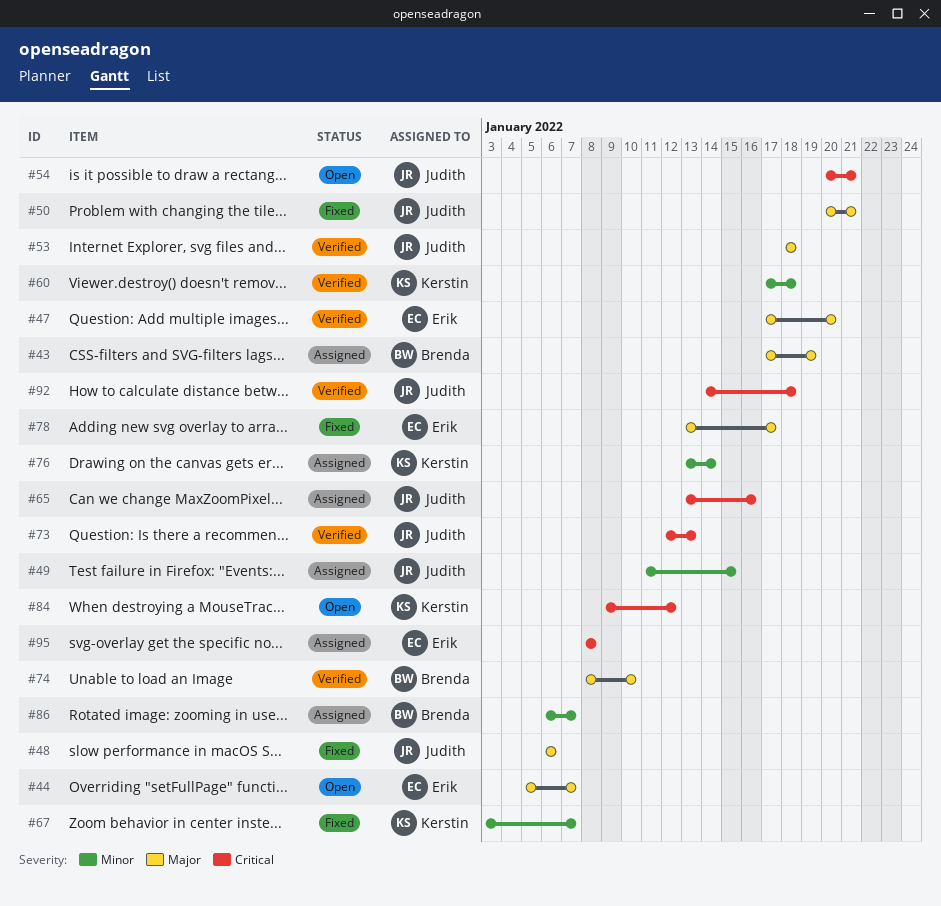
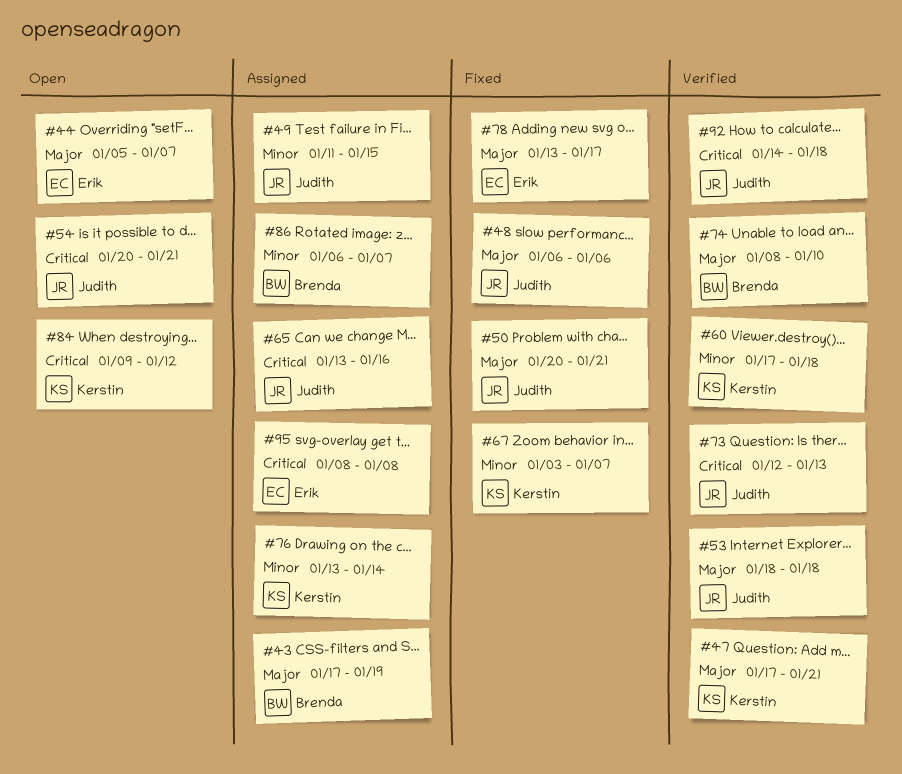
#47, owner: Erik -> Kerstin
#47, due: Jan 20 -> Jan 21

